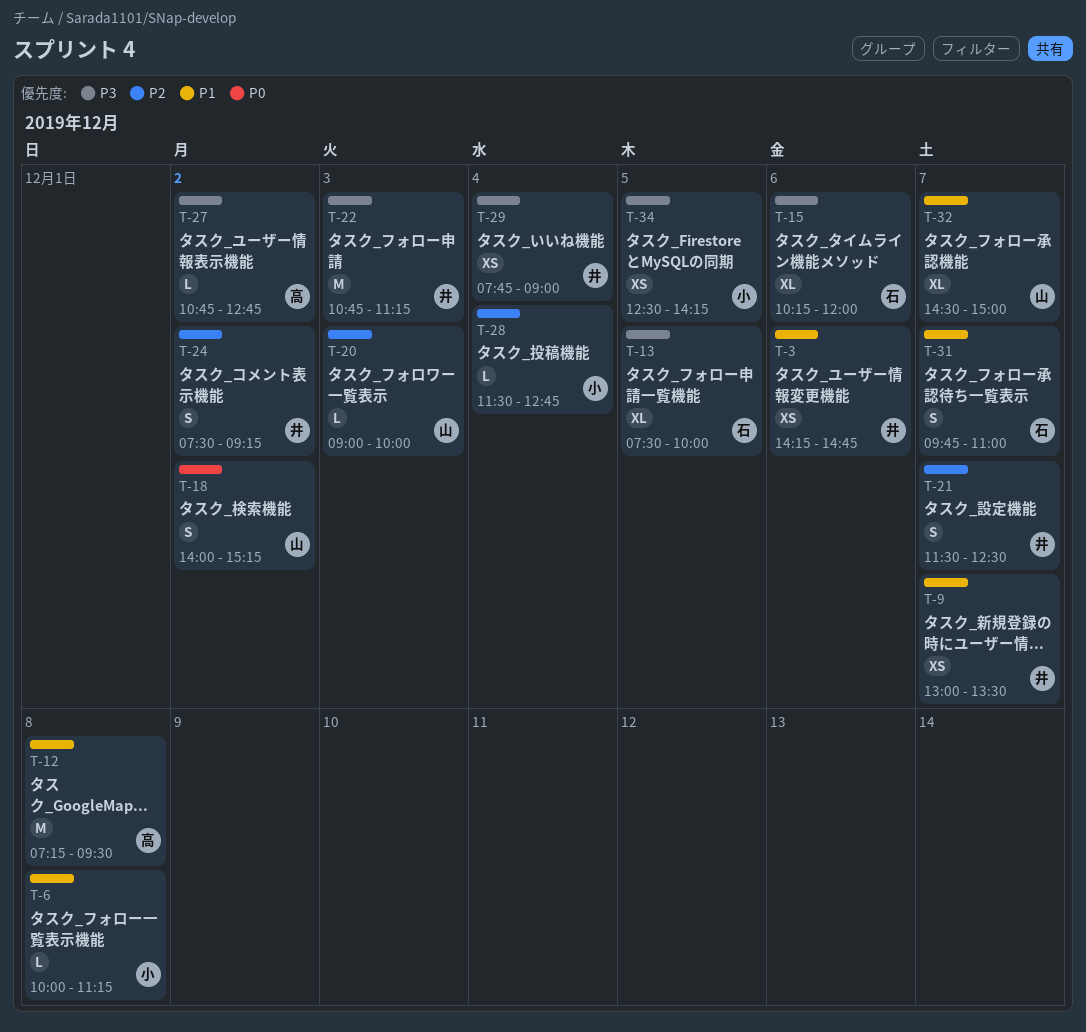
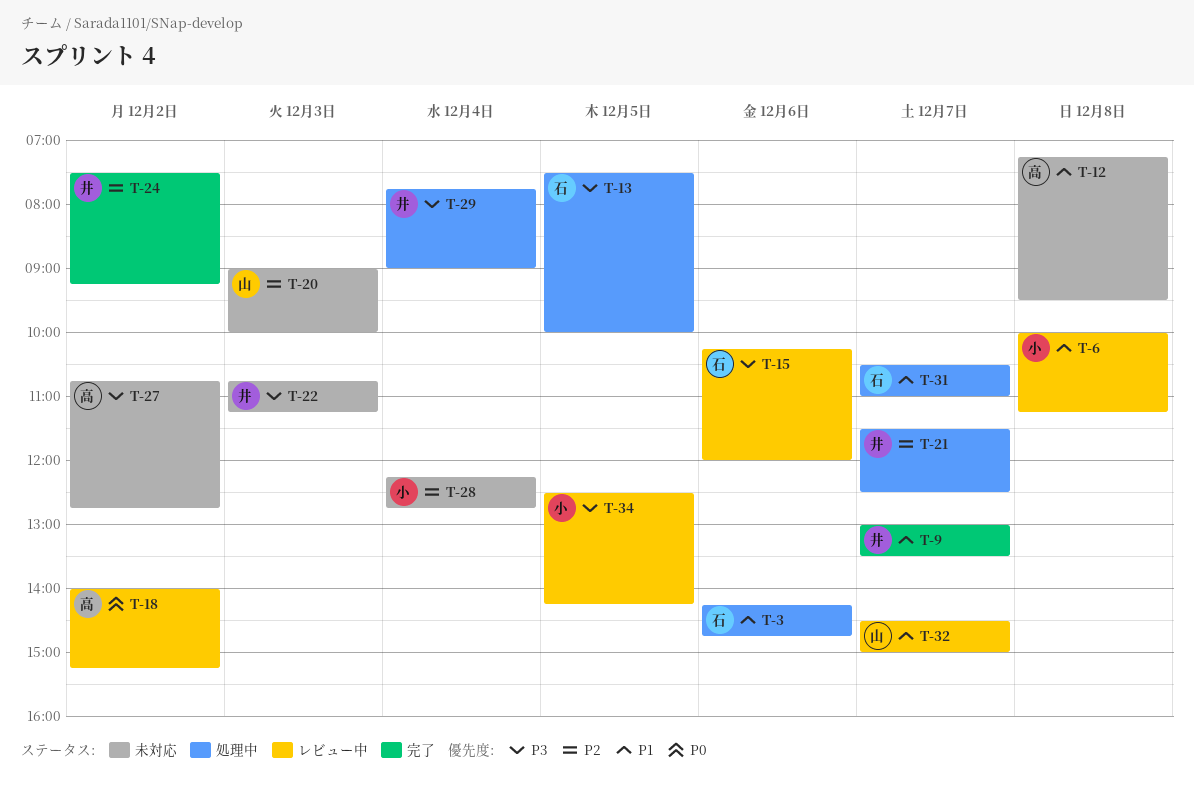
T-3, owner: 井 -> 石
T-18, owner: 山 -> 高
T-28, begins: 11:30 -> 12:15
T-31, begins: 09:45 -> 10:30

